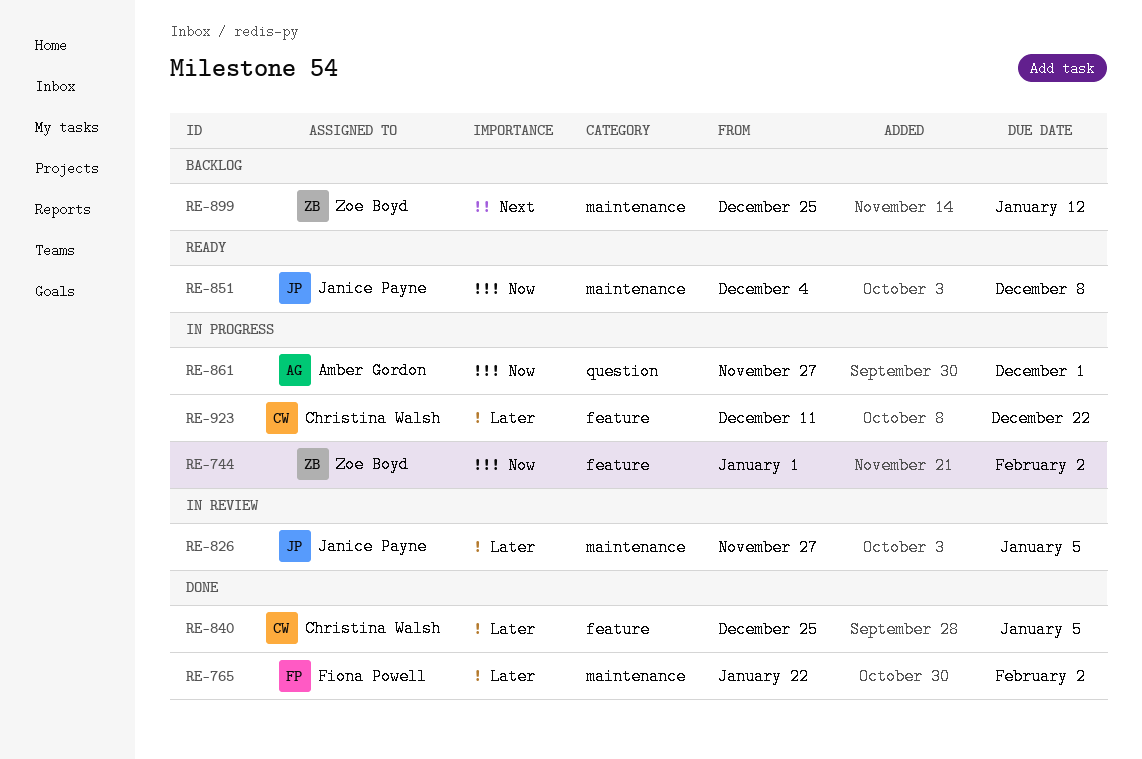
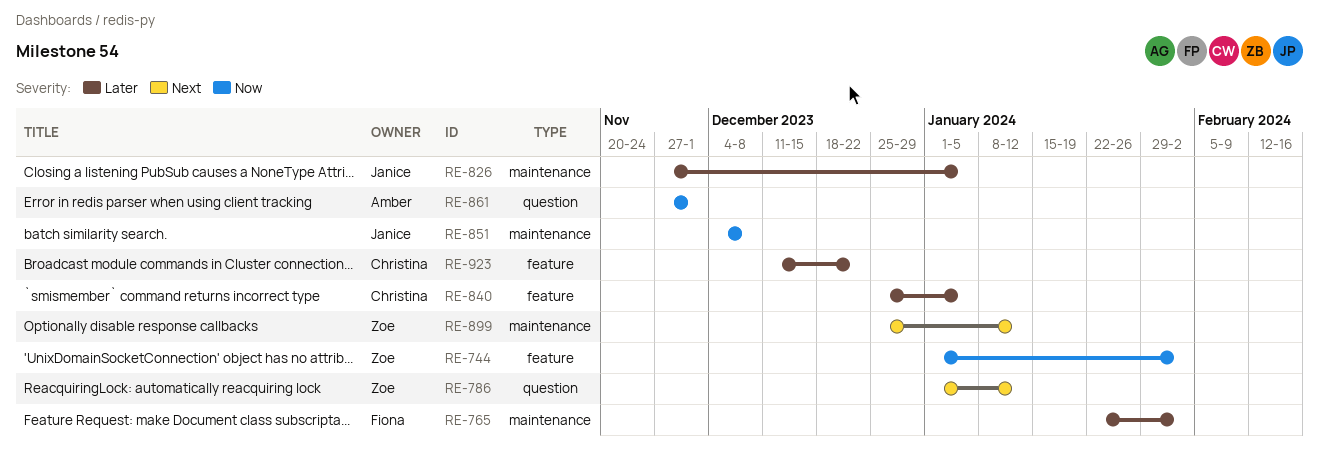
RE-786: none -> present

